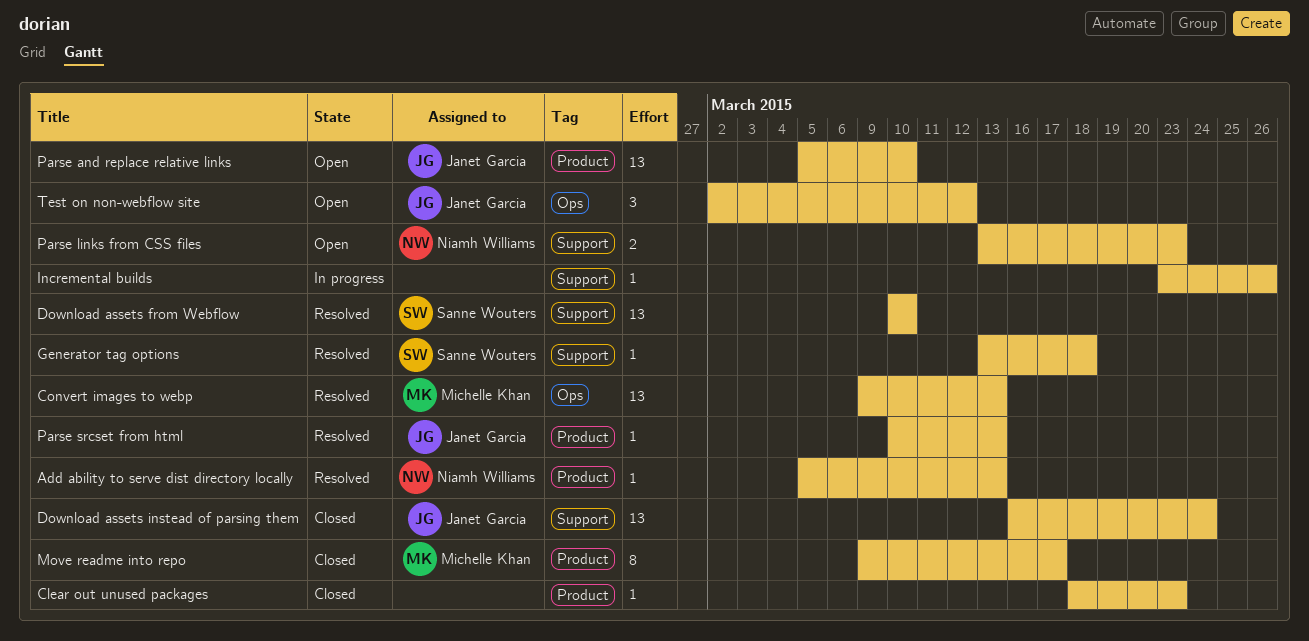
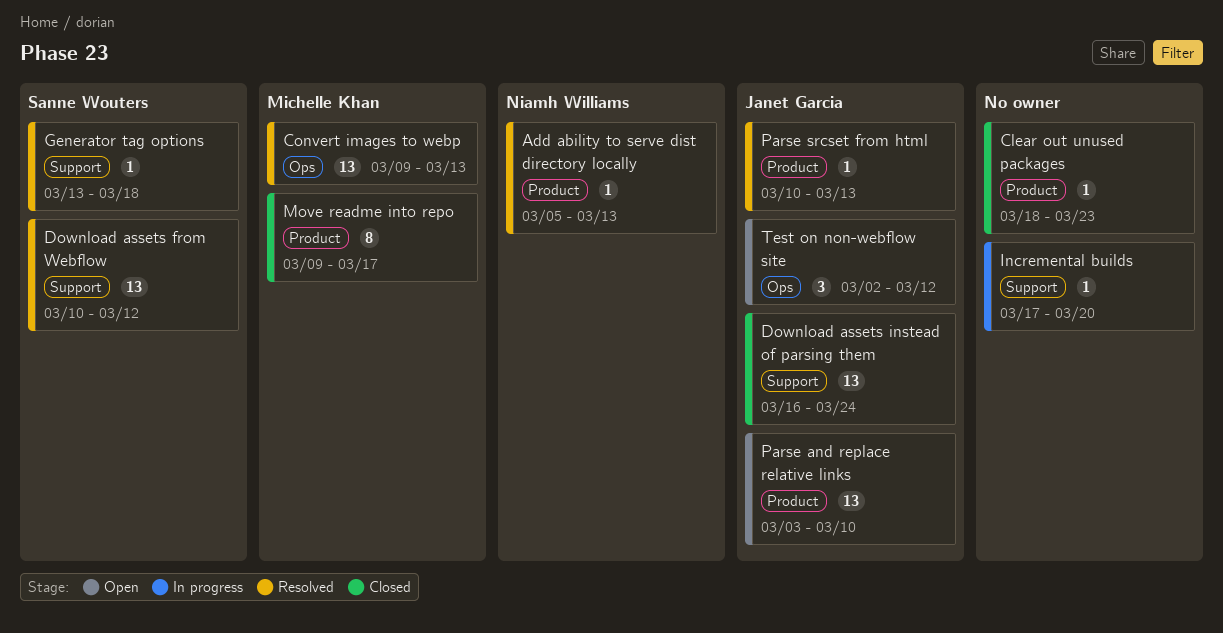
Download assets from Webflow, due: Mar 10 -> Mar 12
Incremental builds, start: Mar 23 -> Mar 17
Incremental builds, due: Mar 26 -> Mar 20
Parse and replace relative links, start: Mar 5 -> Mar 3
Parse links from CSS files: present -> none

